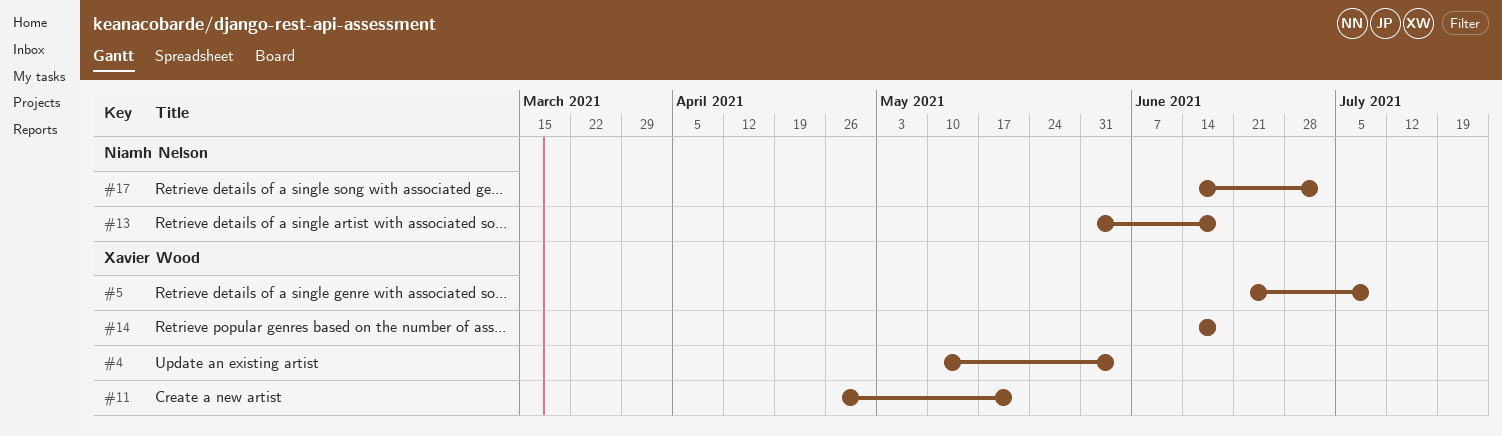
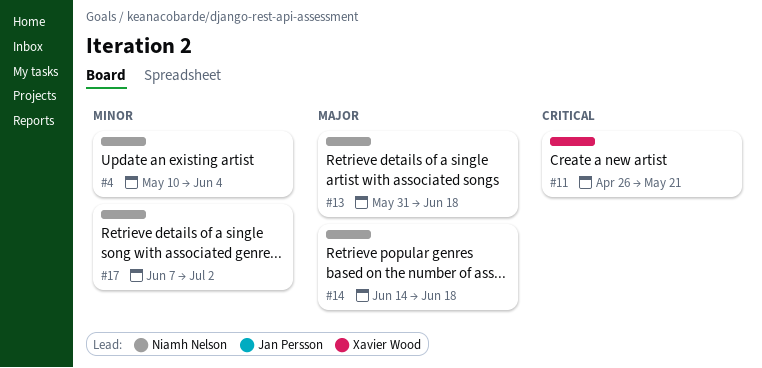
#4, owner: Xavier Wood -> Niamh Nelson
#5: present -> none
#14, owner: Xavier Wood -> Niamh Nelson
#17, start: Jun 14 -> Jun 7

